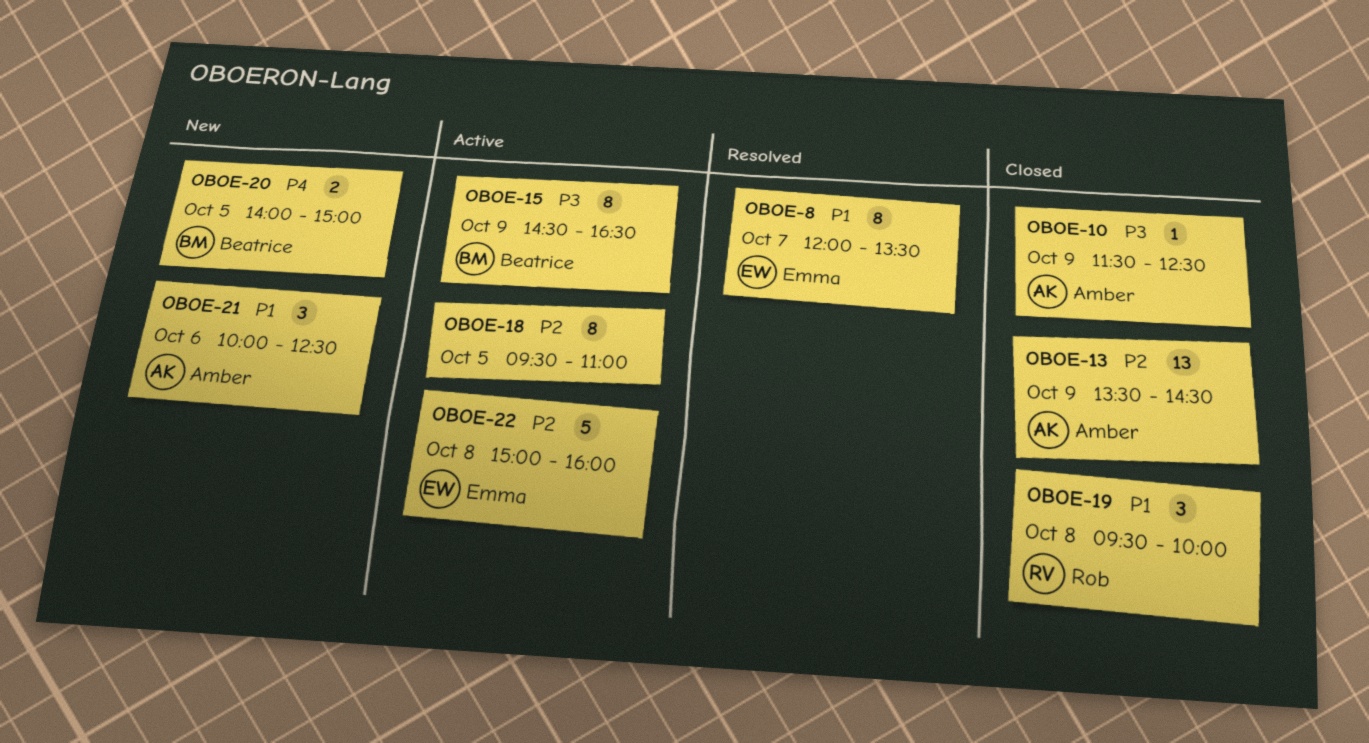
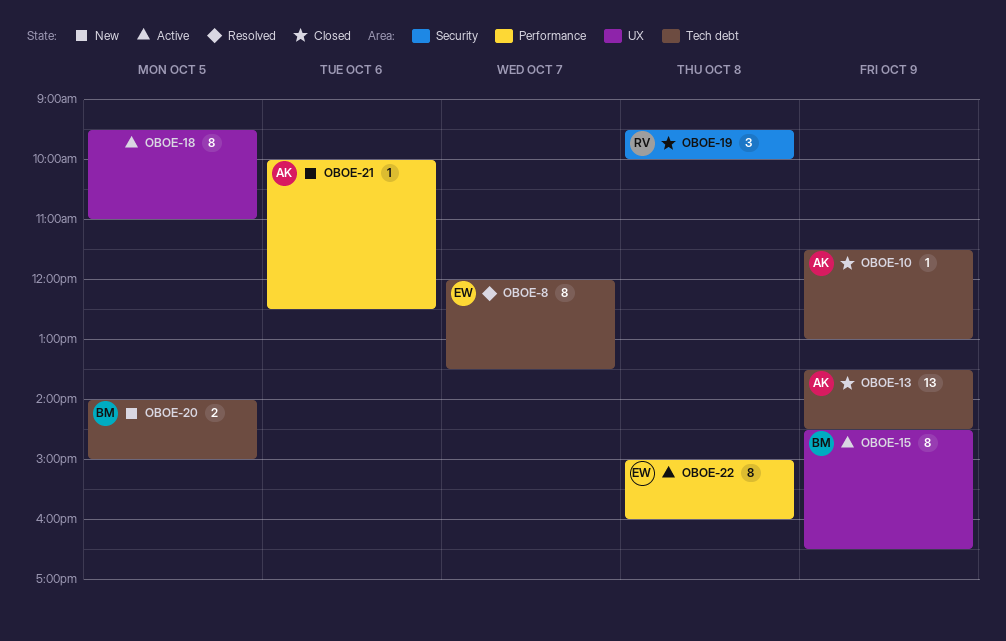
OBOE-10, ends: 12:30 -> 13:00
OBOE-21, estimate: 3 -> 1
OBOE-22, estimate: 5 -> 8

